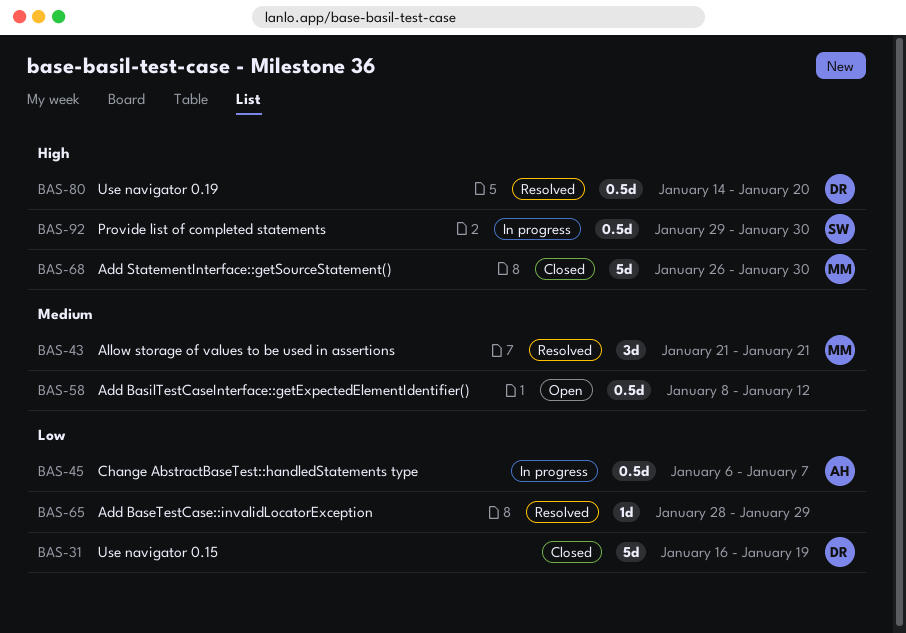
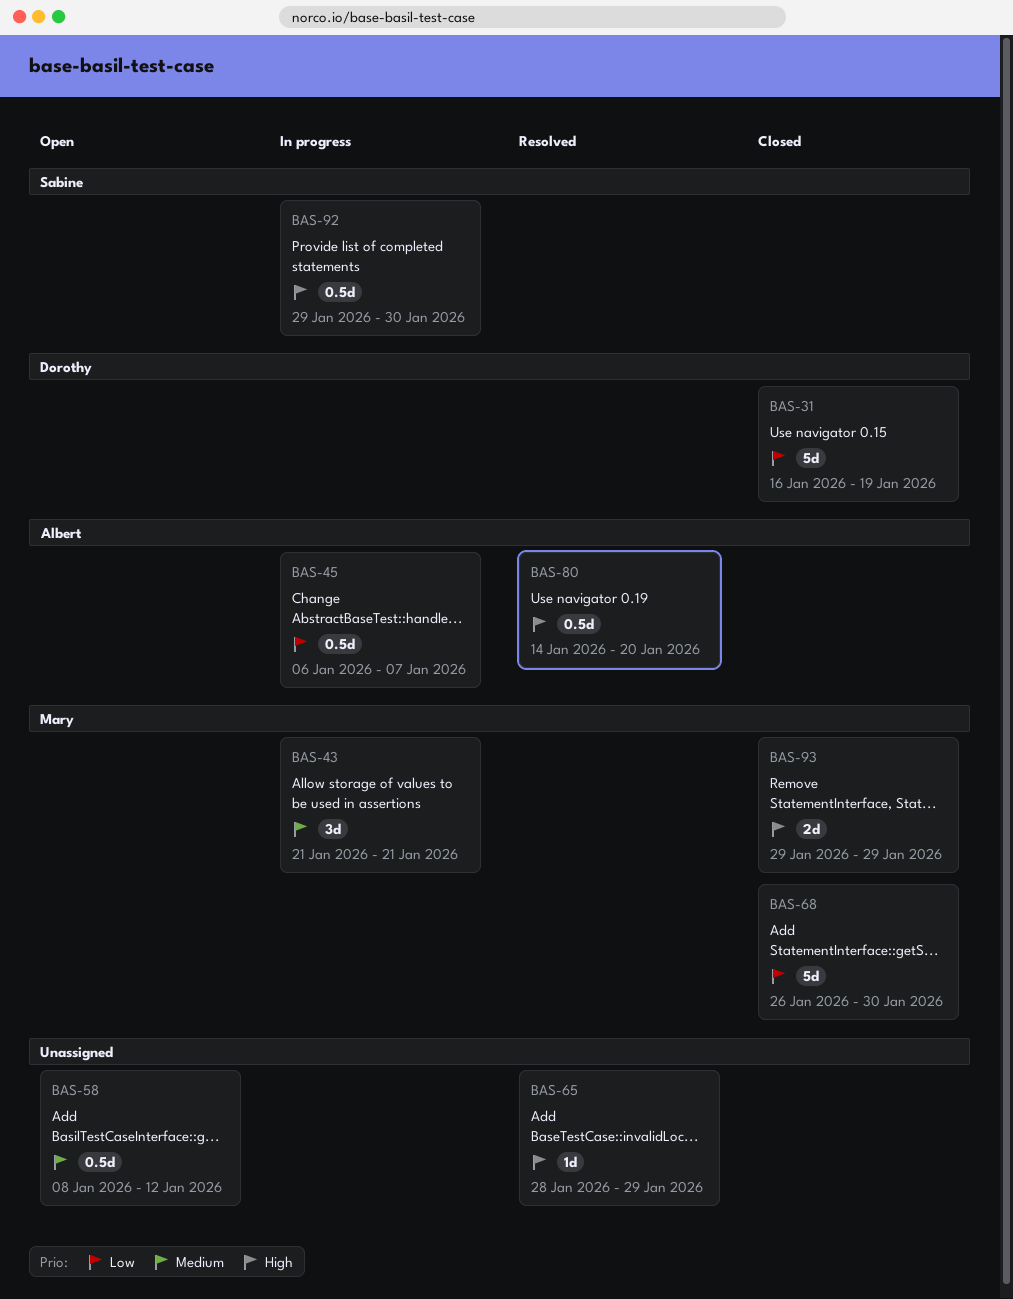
BAS-43, status: Resolved -> In progress
BAS-65, priority: Low -> High
BAS-68, priority: High -> Low
BAS-80, owner: Dorothy -> Albert
BAS-93: none -> present

